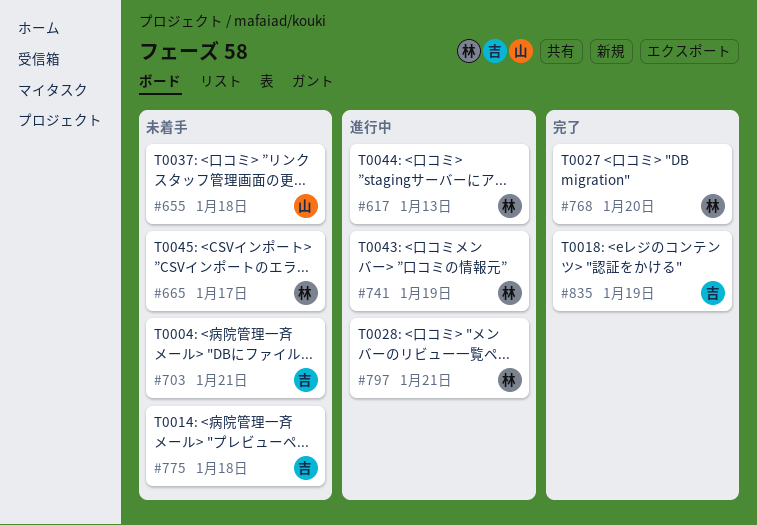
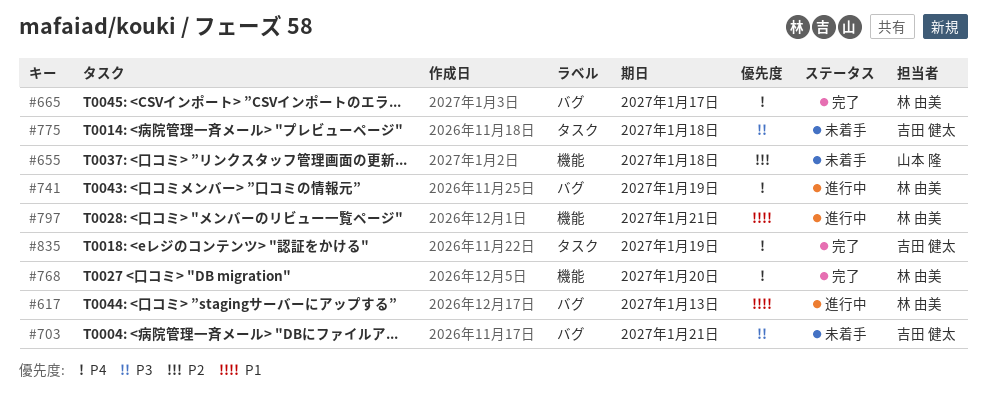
#665, status: 未着手 -> 完了

